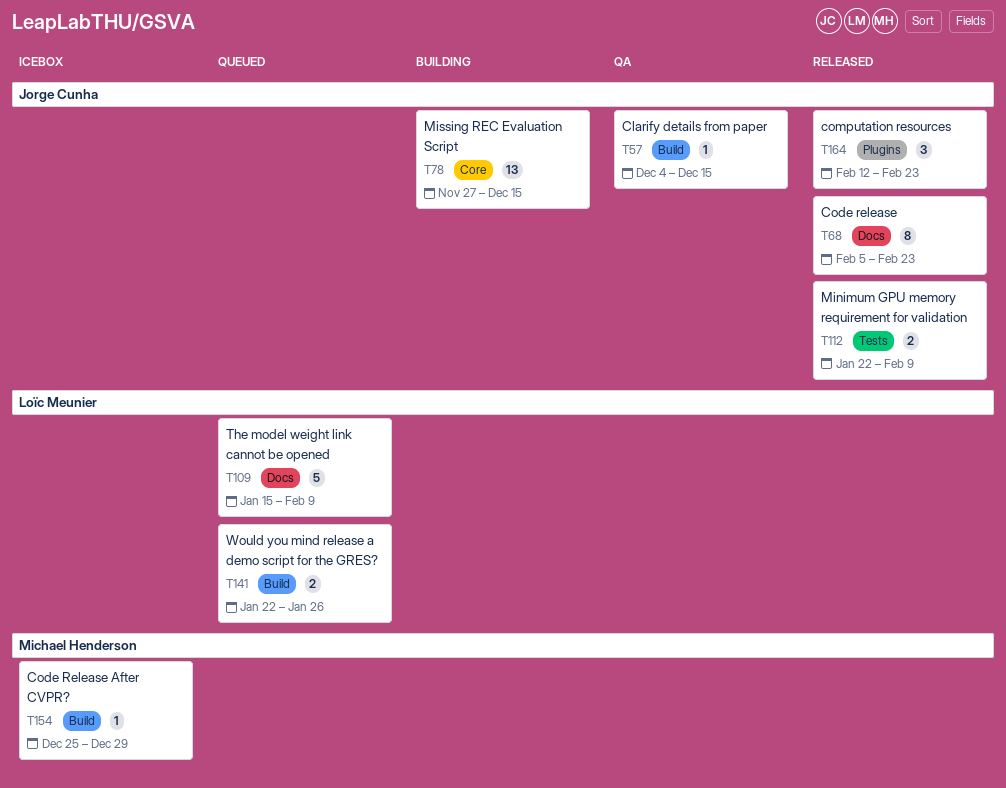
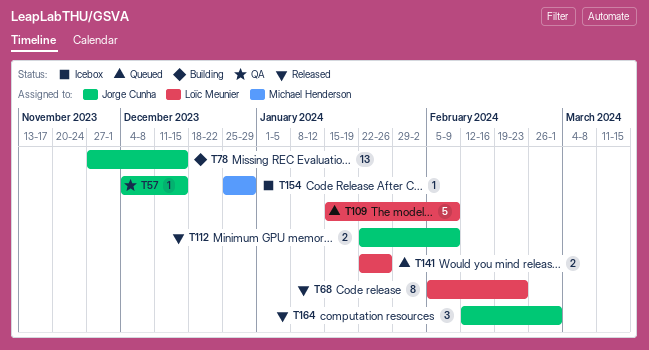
T68, owner: Jorge Cunha -> Loïc Meunier
T164, due: Feb 23 -> Mar 1

